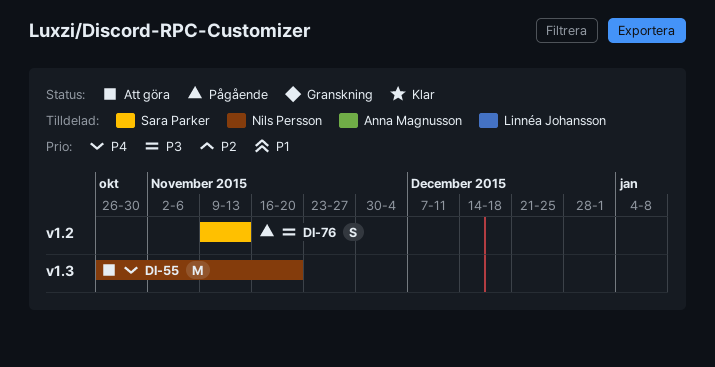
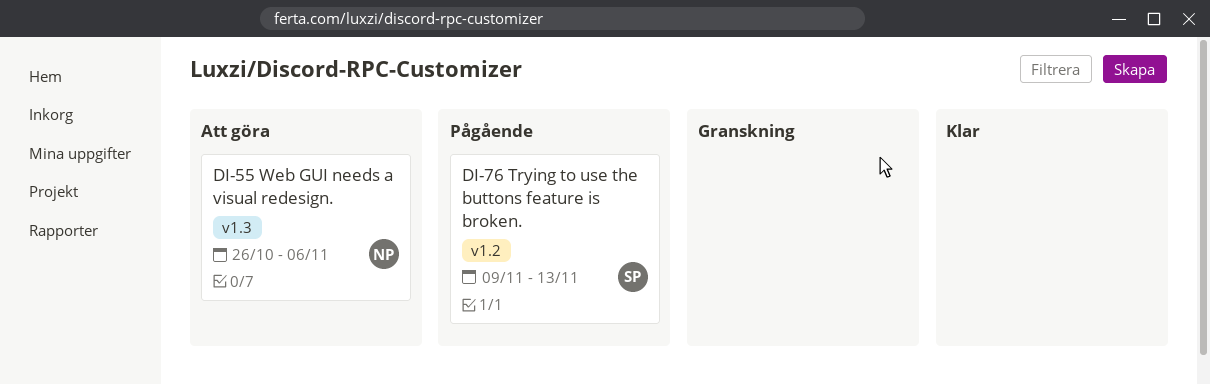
DI-55, due: Nov 20 -> Nov 6

